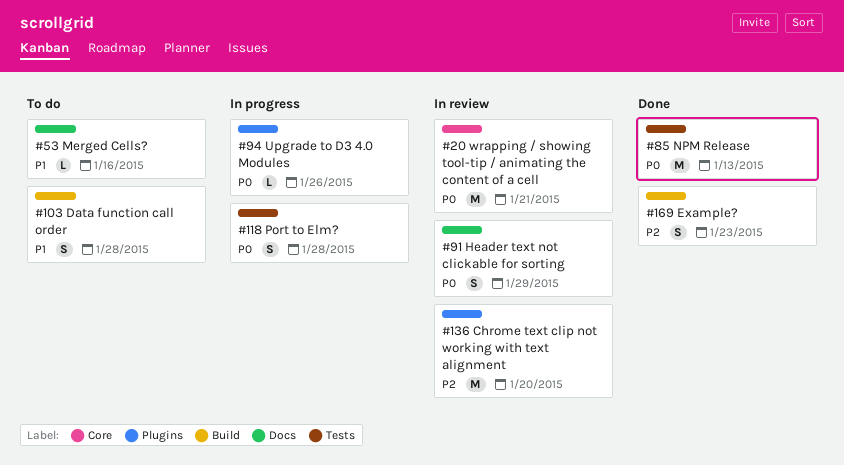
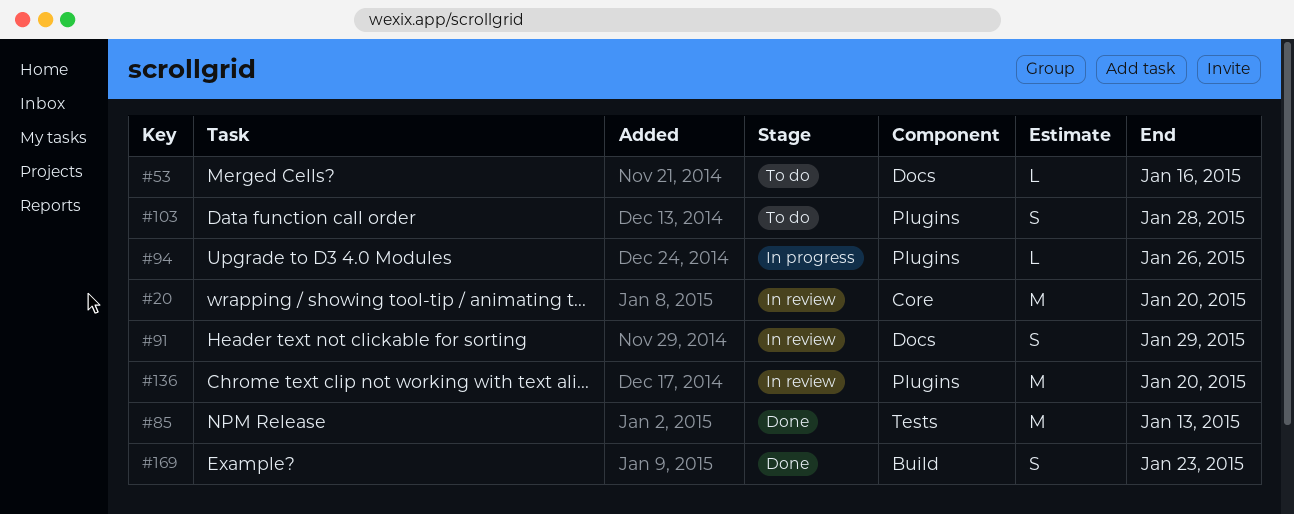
#20, due: Jan 21 -> Jan 20
#103, label: Build -> Plugins
#118: present -> none

